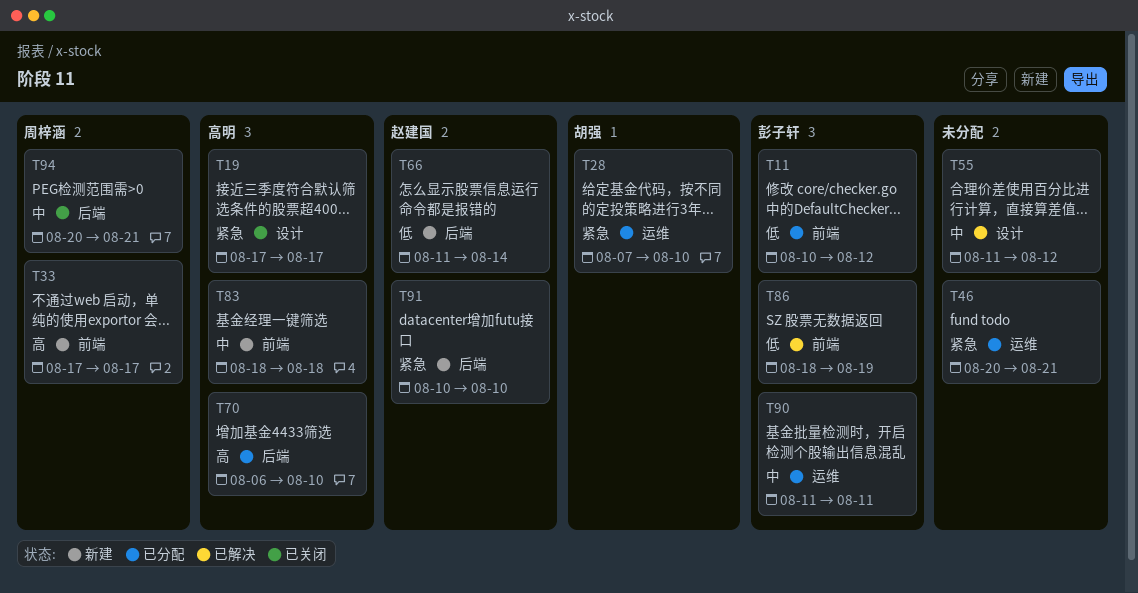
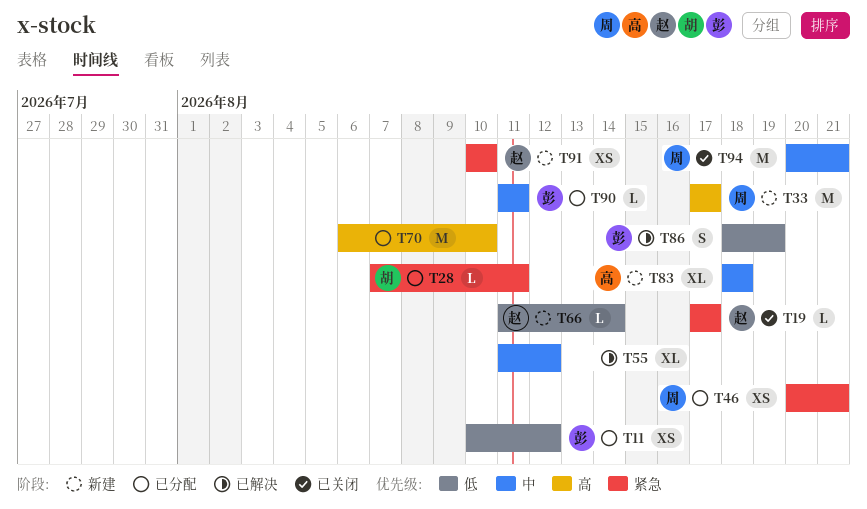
T19, owner: 高明 -> 赵建国
T28, due: Aug 10 -> Aug 11
T46, owner: none -> 周梓涵
T70, owner: 高明 -> none

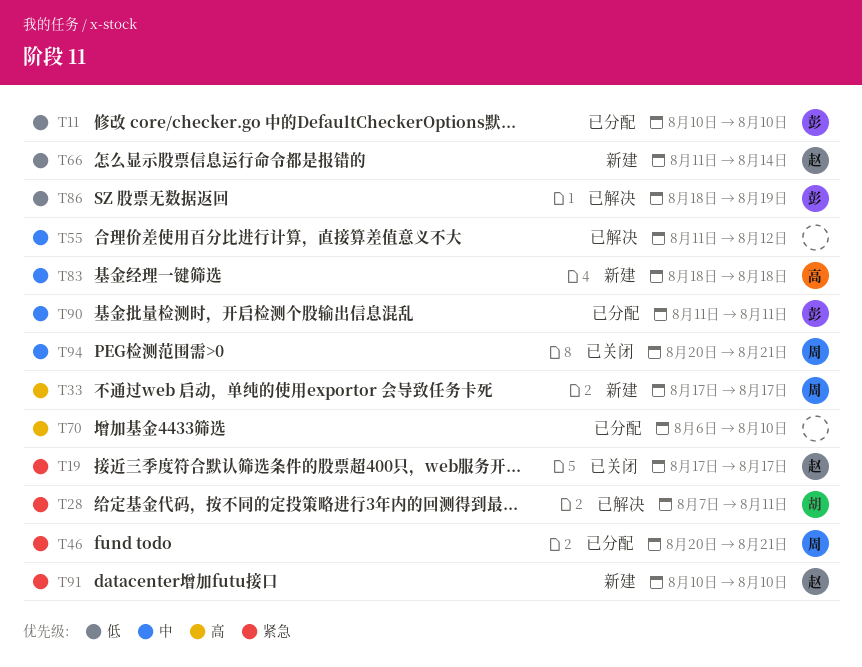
T11, due: Aug 12 -> Aug 10
T28, status: 已分配 -> 已解决

